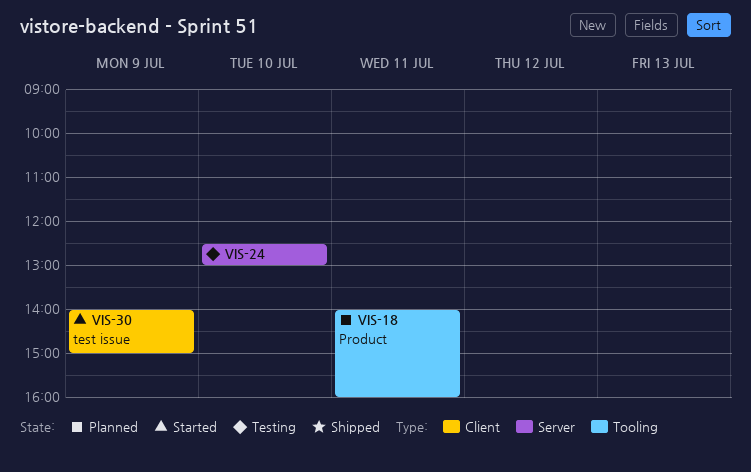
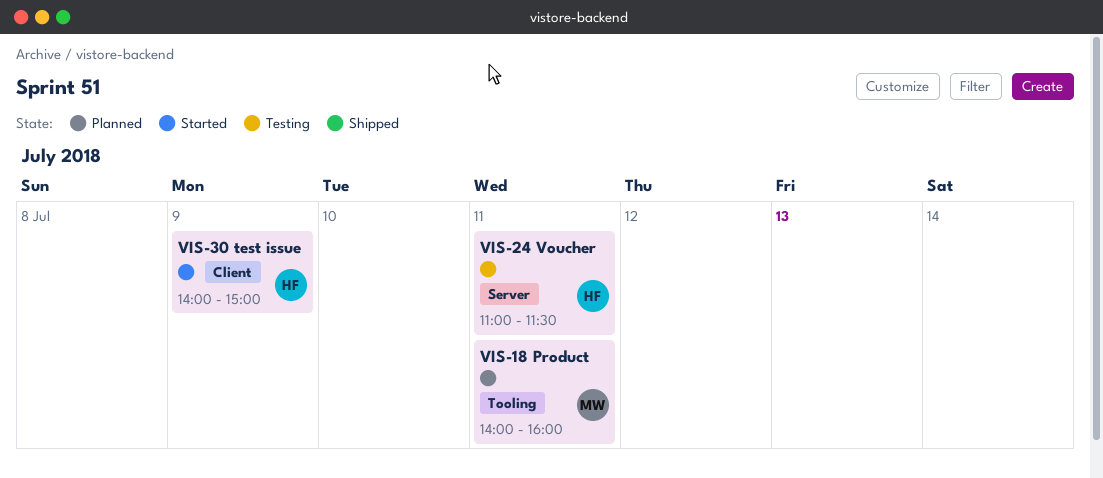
VIS-24, day: Jul 10 -> Jul 11
VIS-24, begins: 12:30 -> 11:00
VIS-24, ends: 13:00 -> 11:30

